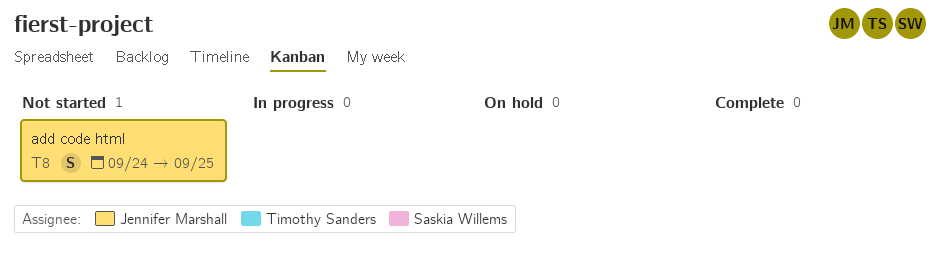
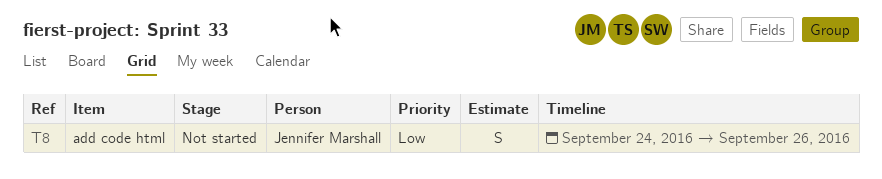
T8, due: Sep 25 -> Sep 26

